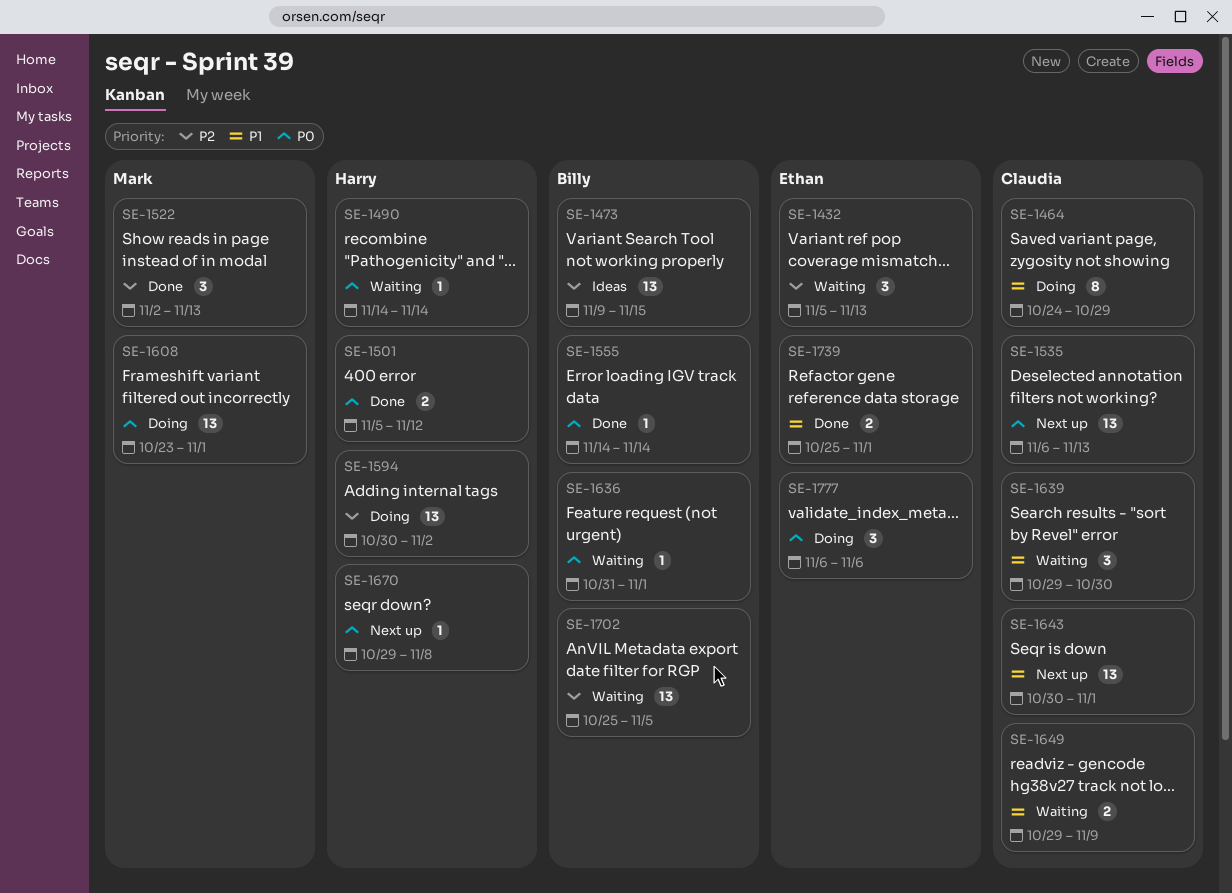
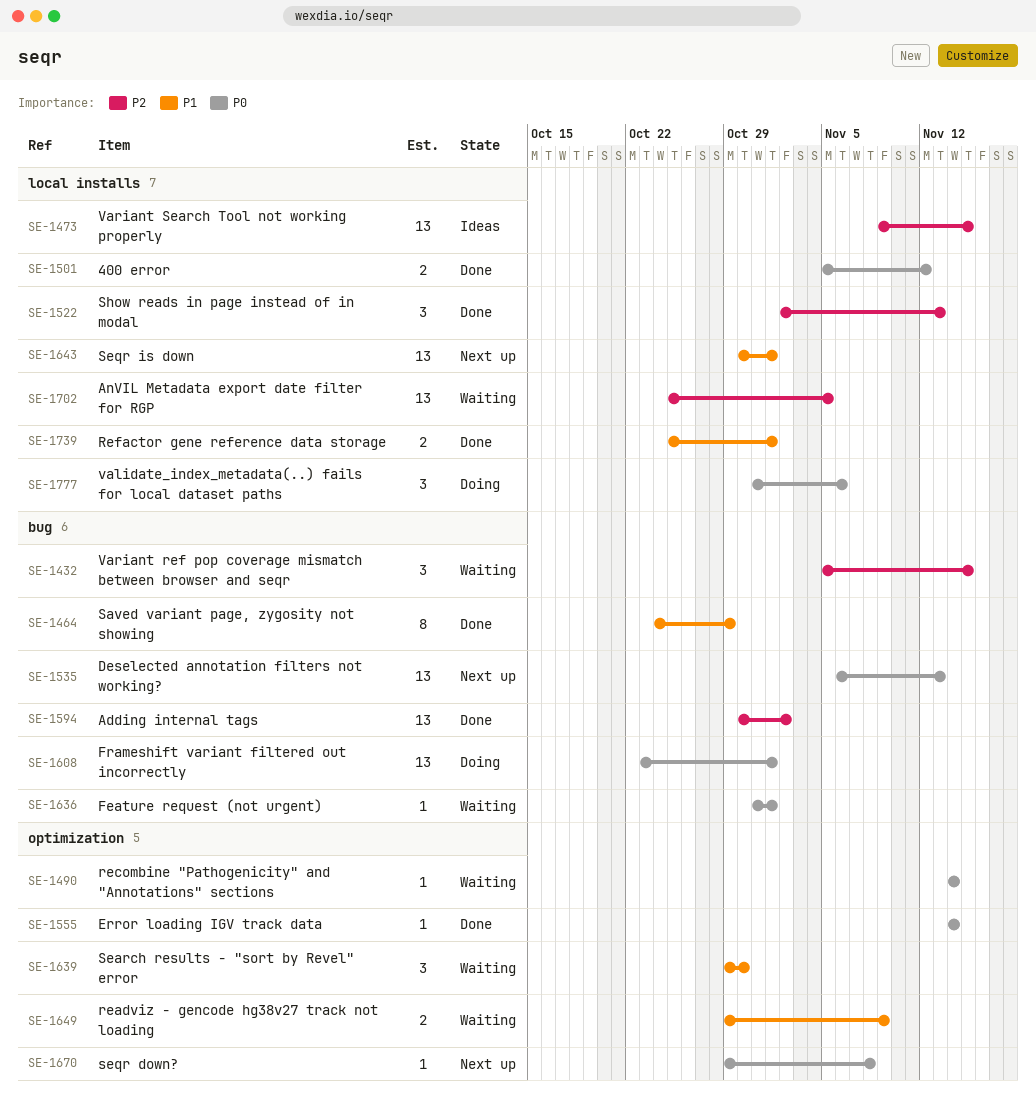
SE-1432, due: Nov 13 -> Nov 15
SE-1464, status: Doing -> Done
SE-1594, status: Doing -> Done
SE-1777, start: Nov 6 -> Oct 31

